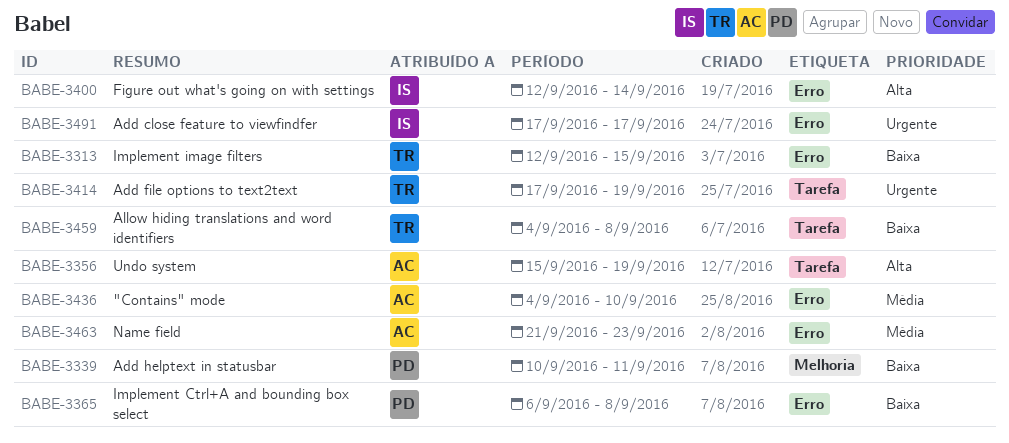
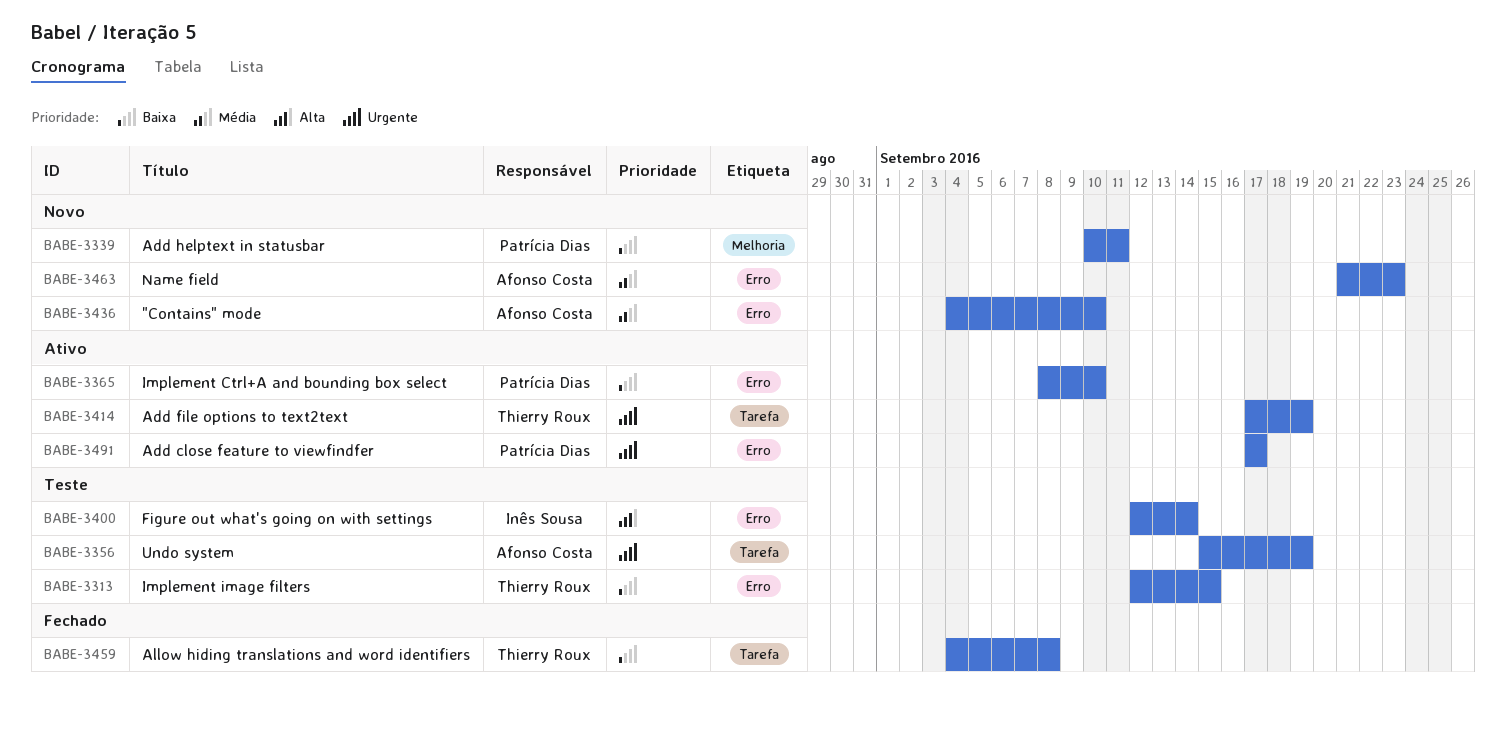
BABE-3356, priority: Alta -> Urgente
BABE-3365, start: Sep 6 -> Sep 8
BABE-3365, due: Sep 8 -> Sep 10
BABE-3491, owner: Inês Sousa -> Patrícia Dias

